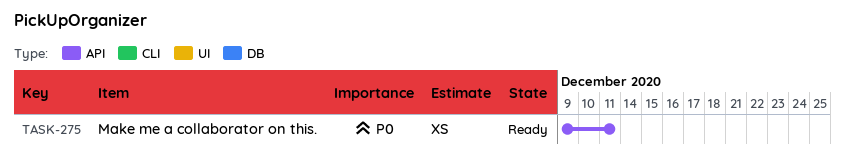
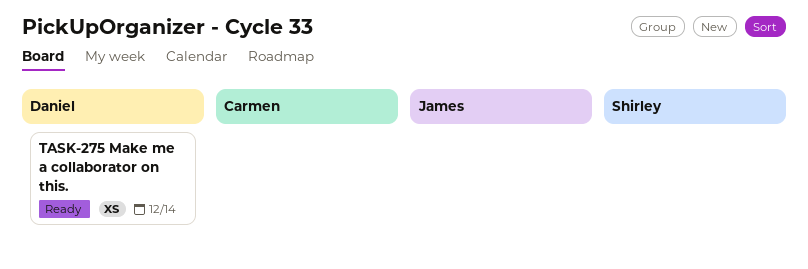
TASK-275, due: Dec 11 -> Dec 14

